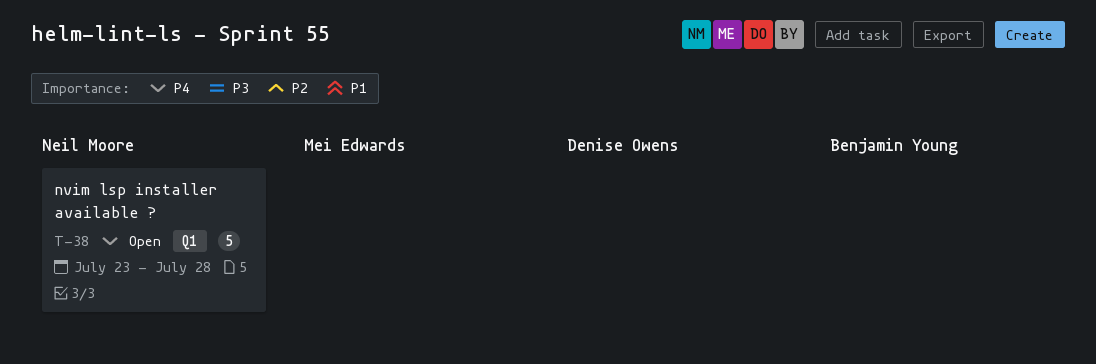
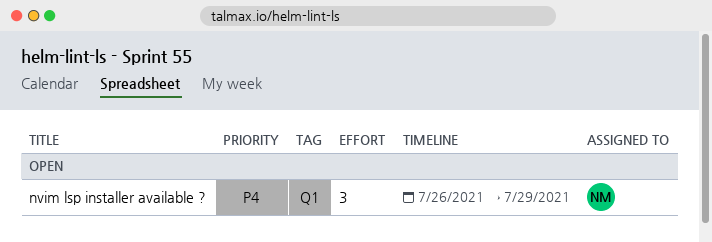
nvim lsp installer available ?, estimate: 5 -> 3
nvim lsp installer available ?, start: Jul 23 -> Jul 26
nvim lsp installer available ?, due: Jul 28 -> Jul 29

